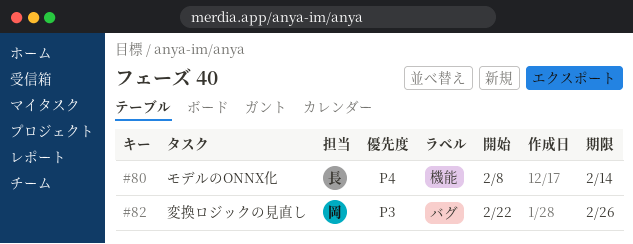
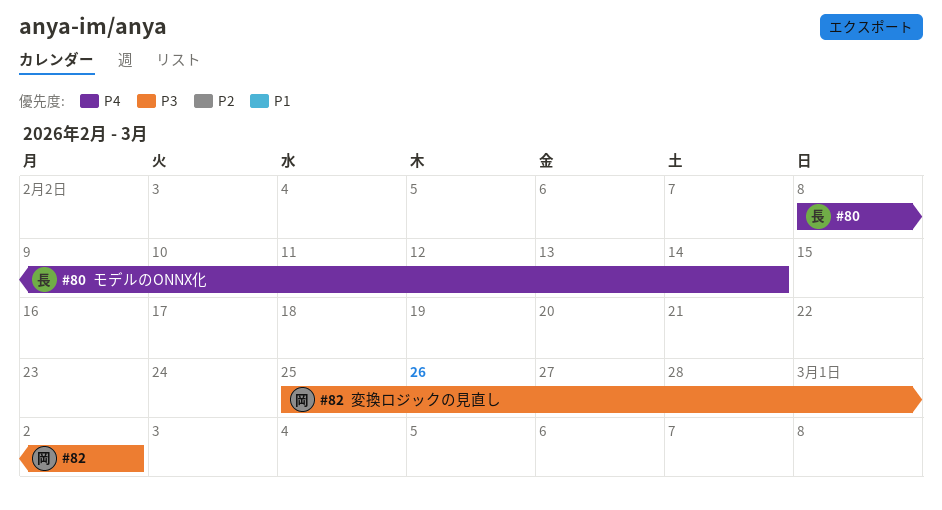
#82, start: Feb 22 -> Feb 25
#82, due: Feb 26 -> Mar 2

